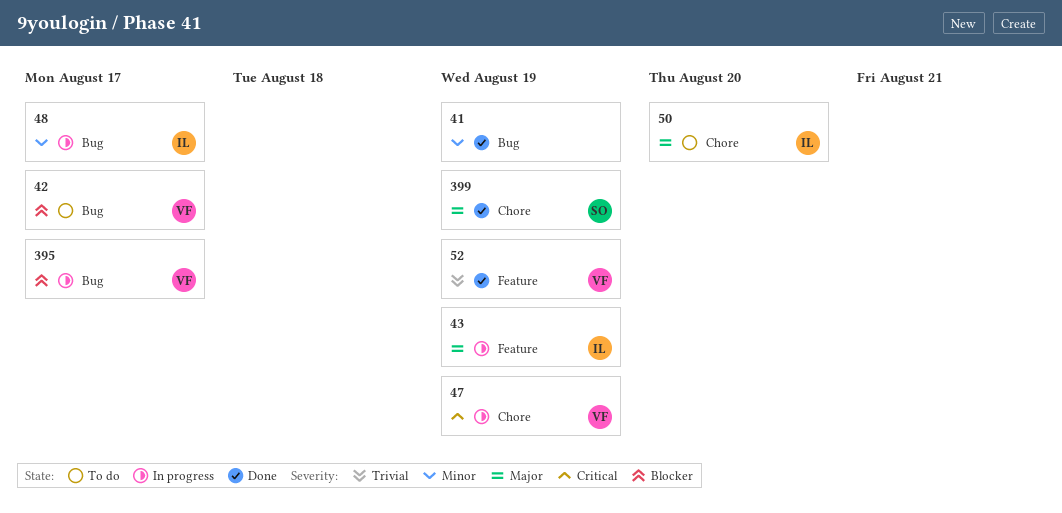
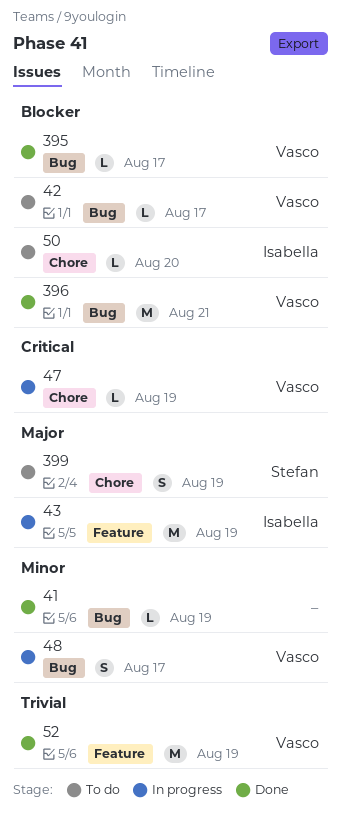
395, status: In progress -> Done
396: none -> present
399, status: Done -> To do
48, owner: Isabella -> Vasco
50, priority: Major -> Blocker

